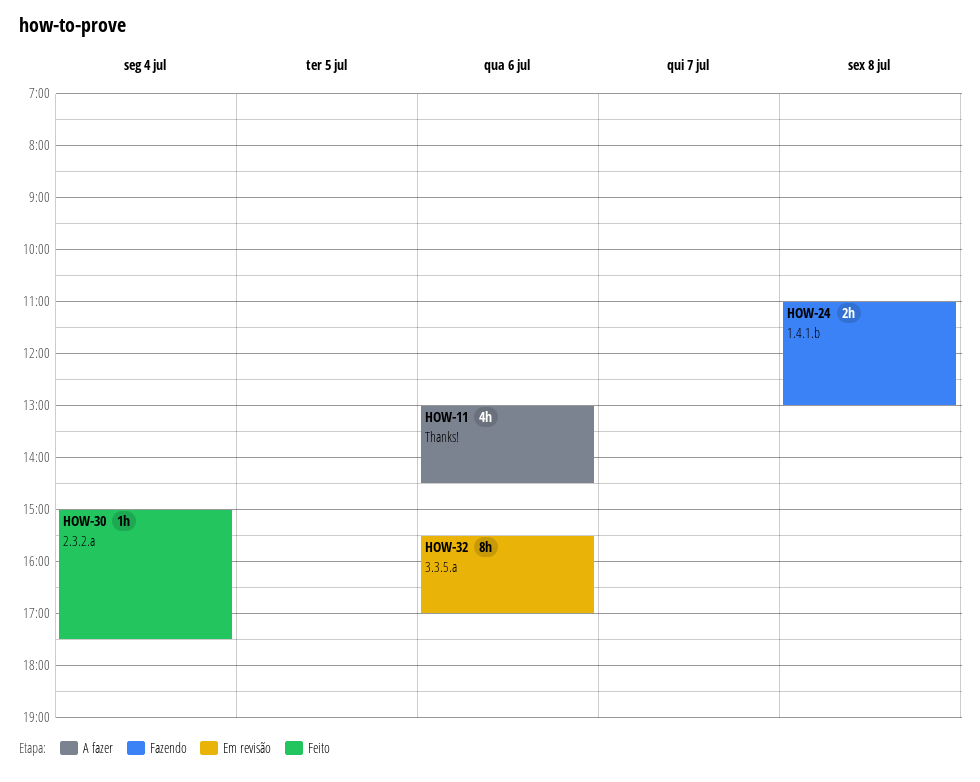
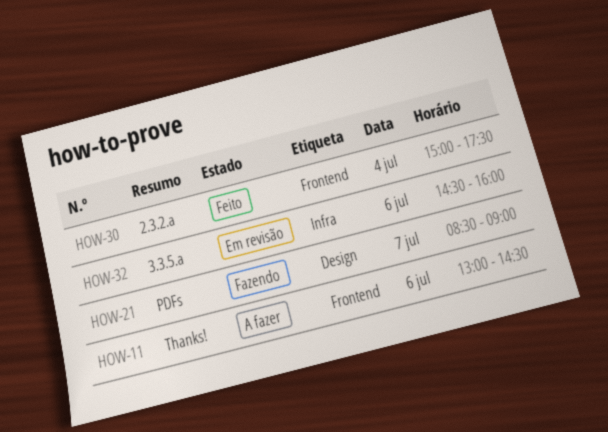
HOW-21: none -> present
HOW-24: present -> none
HOW-32, begins: 15:30 -> 14:30
HOW-32, ends: 17:00 -> 16:00

